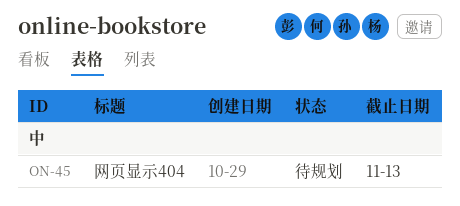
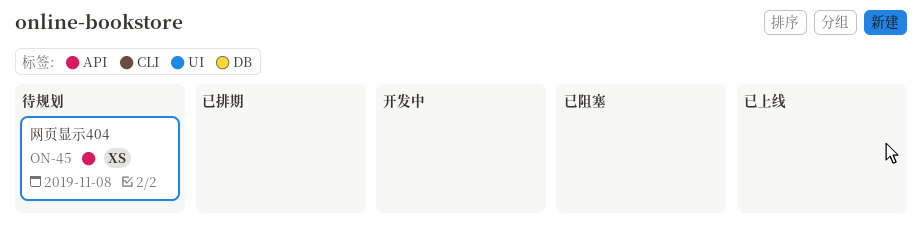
ON-45, due: Nov 13 -> Nov 8

